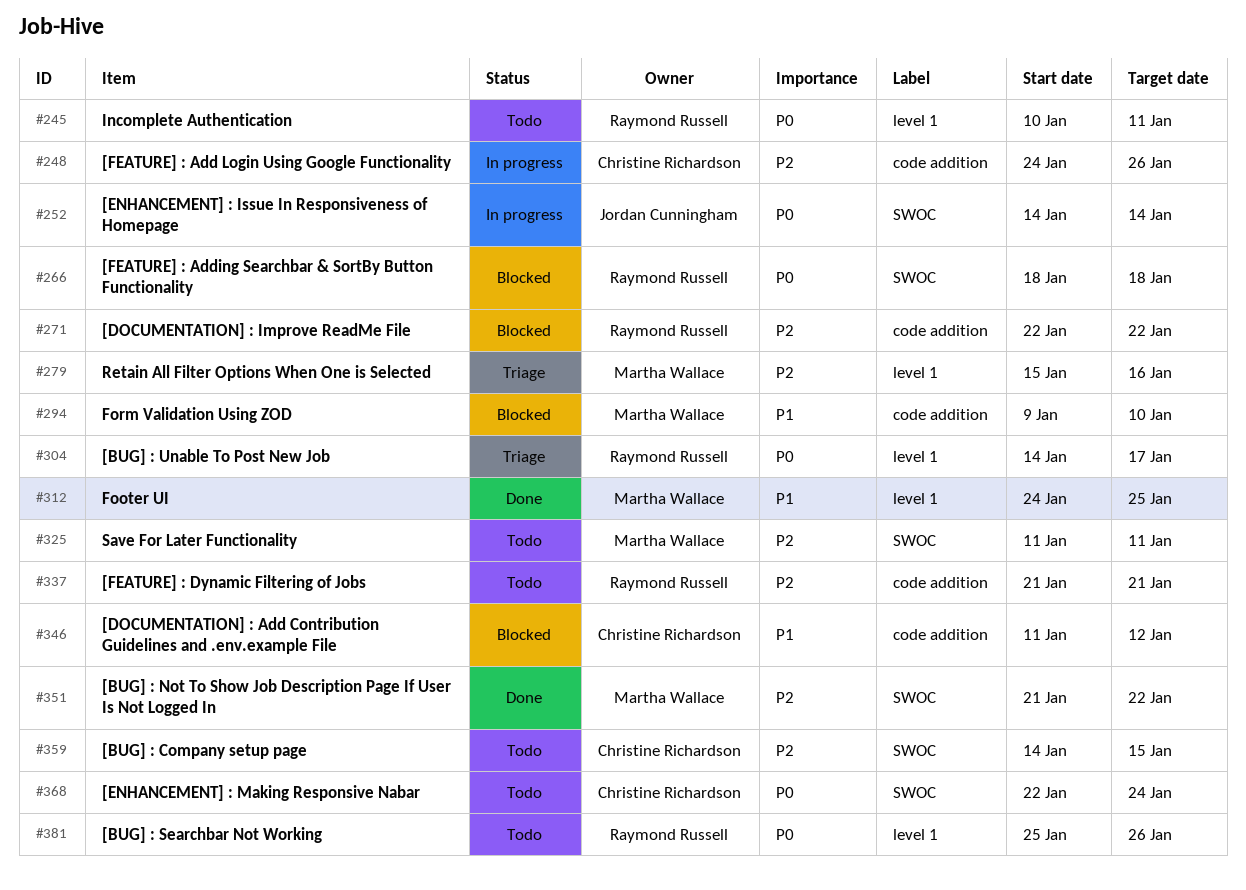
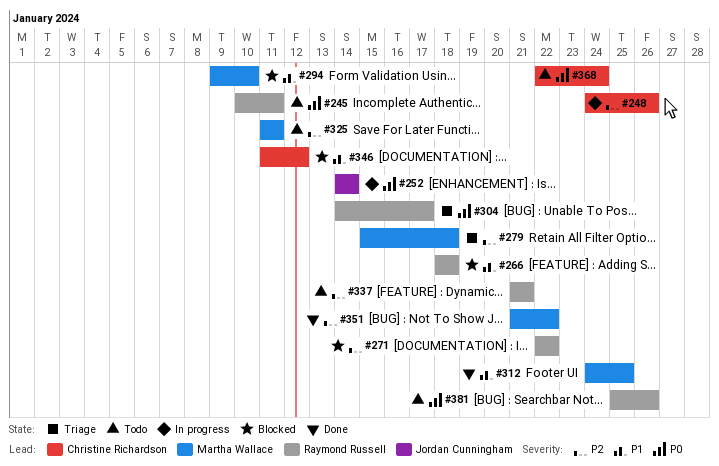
#266, priority: P0 -> P1
#279, due: Jan 16 -> Jan 18
#359: present -> none

